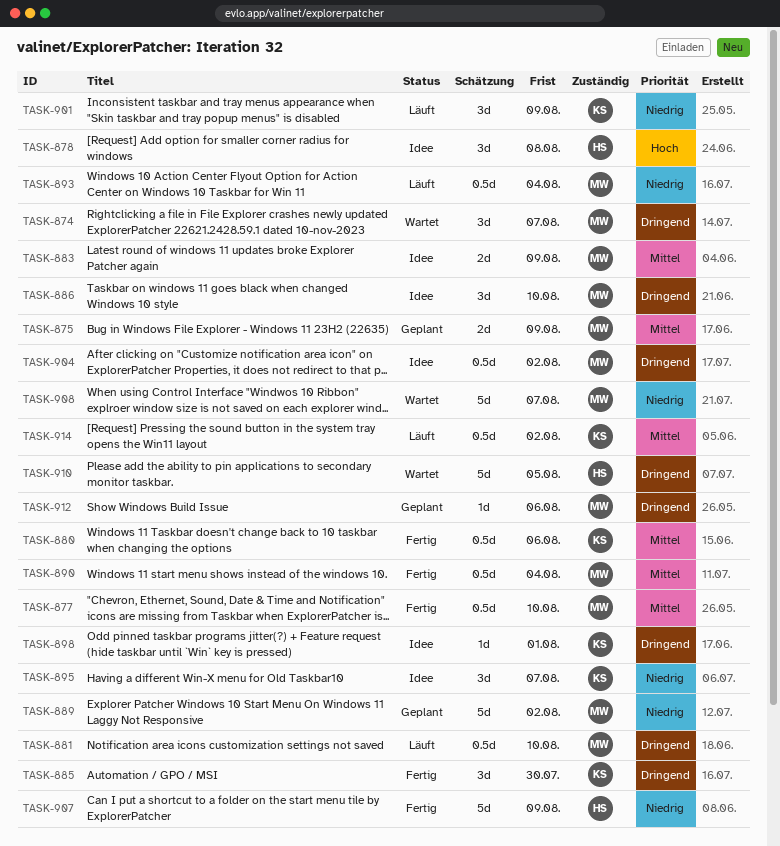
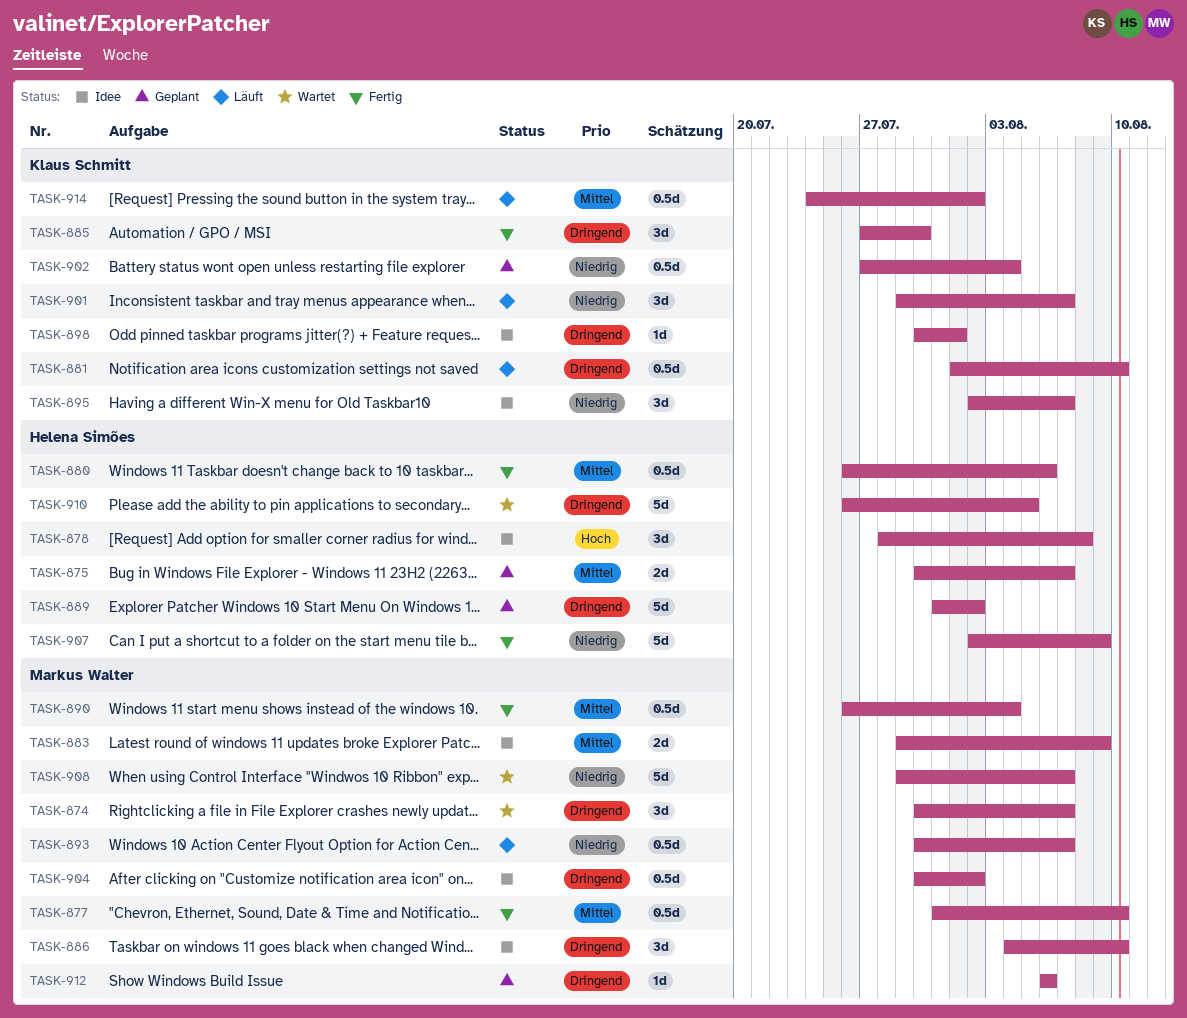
TASK-875, owner: Markus Walter -> Helena Simões
TASK-875, due: Aug 9 -> Aug 7
TASK-880, owner: Klaus Schmitt -> Helena Simões
TASK-881, owner: Markus Walter -> Klaus Schmitt
TASK-889, owner: Markus Walter -> Helena Simões
TASK-889, priority: Niedrig -> Dringend
TASK-893, due: Aug 4 -> Aug 7
TASK-901, due: Aug 9 -> Aug 7
TASK-902: none -> present

